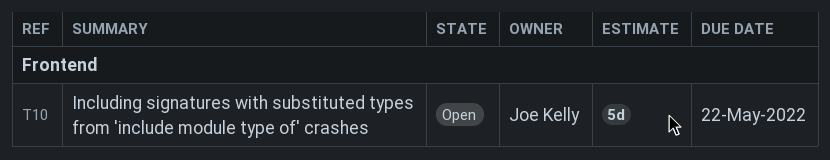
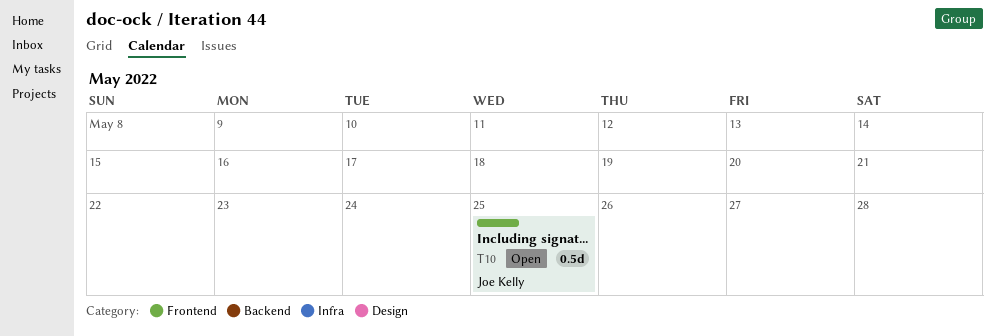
T10, estimate: 5d -> 0.5d
T10, due: May 22 -> May 25

